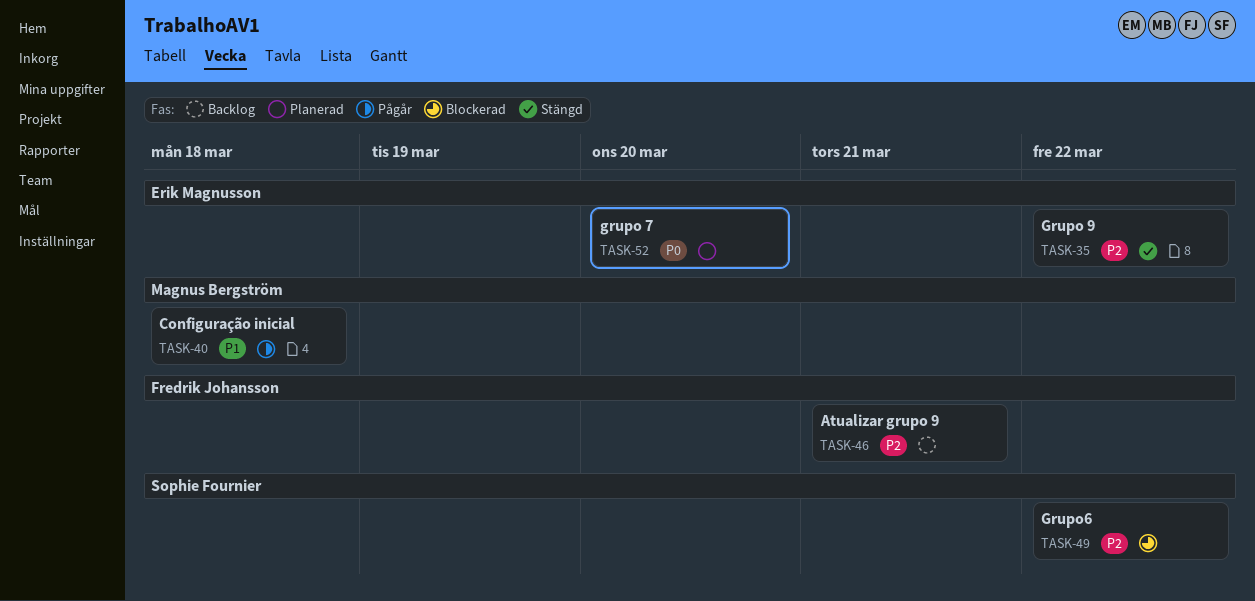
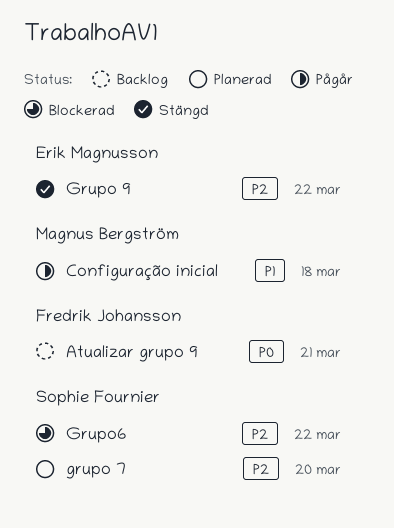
Atualizar grupo 9, priority: P2 -> P0
grupo 7, owner: Erik Magnusson -> Sophie Fournier
grupo 7, priority: P0 -> P2

